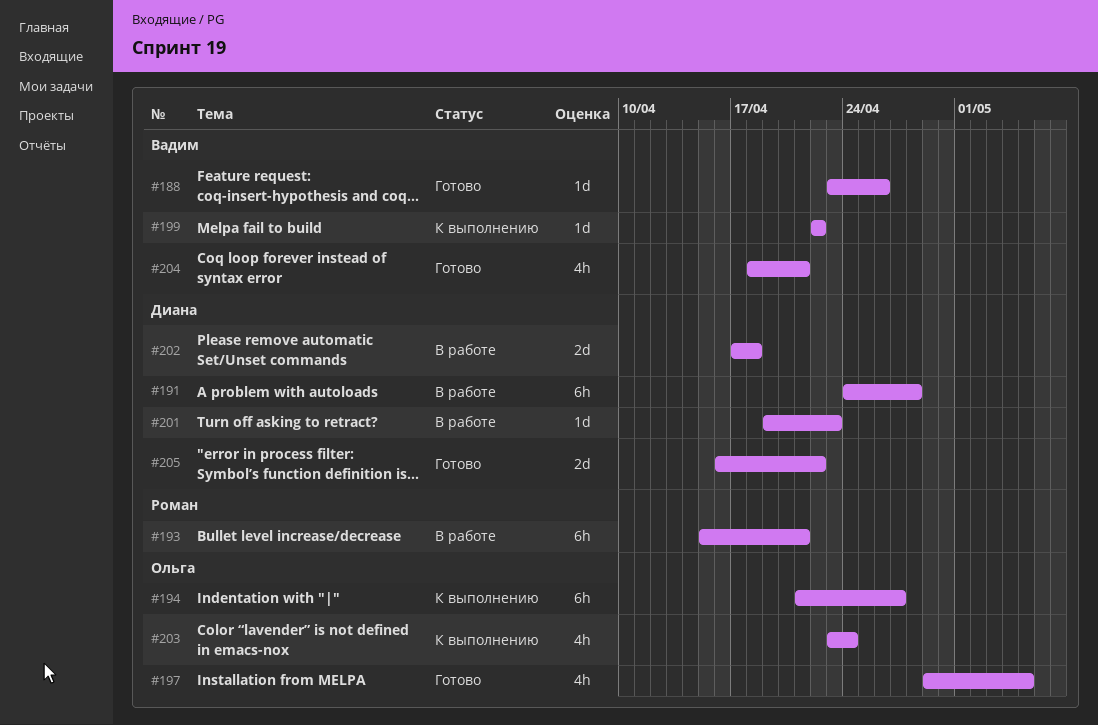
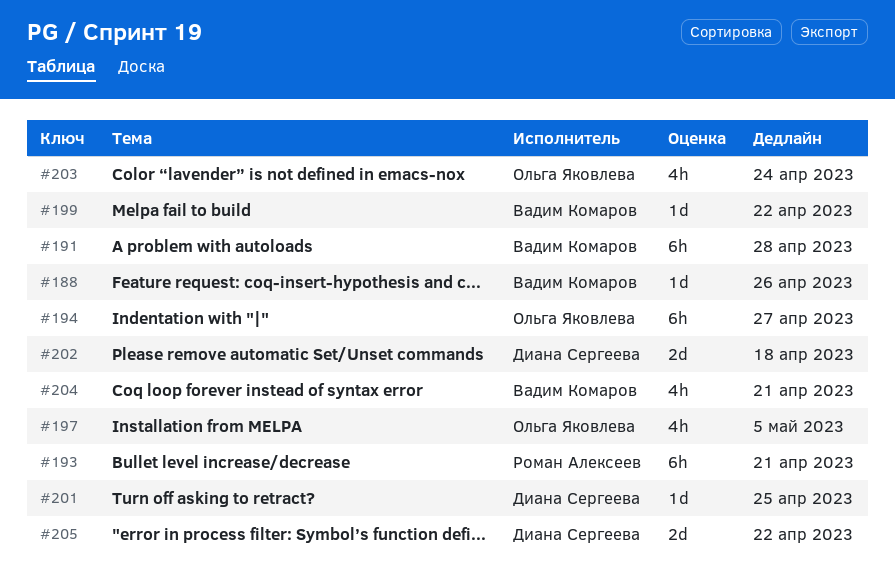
#191, owner: Диана Сергеева -> Вадим Комаров
#201, due: Apr 23 -> Apr 25

